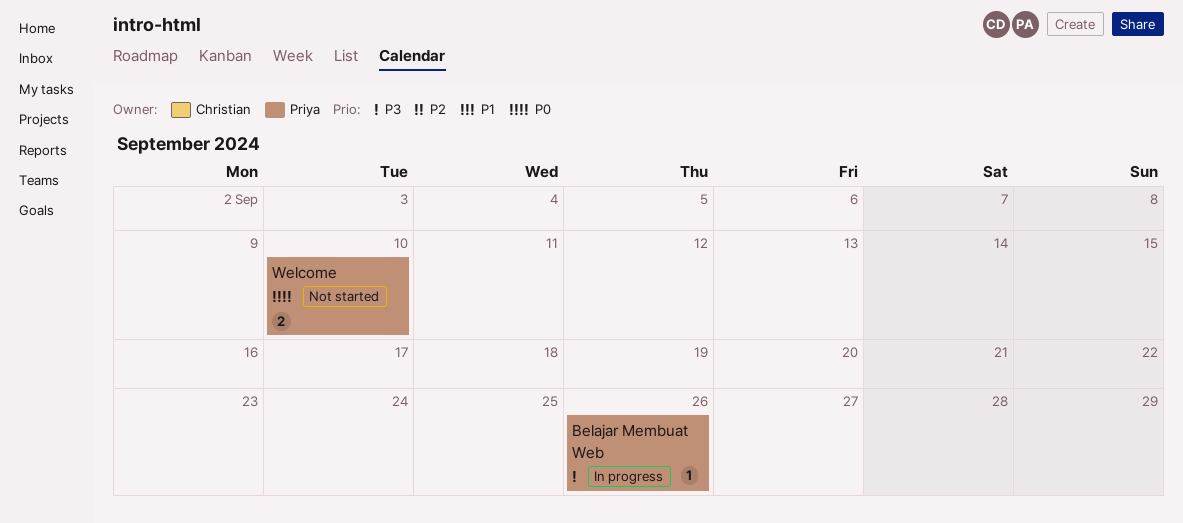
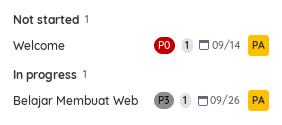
Welcome, estimate: 2 -> 1
Welcome, due: Sep 10 -> Sep 14

